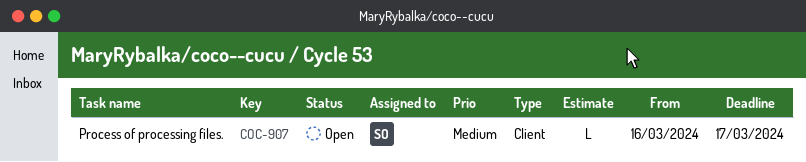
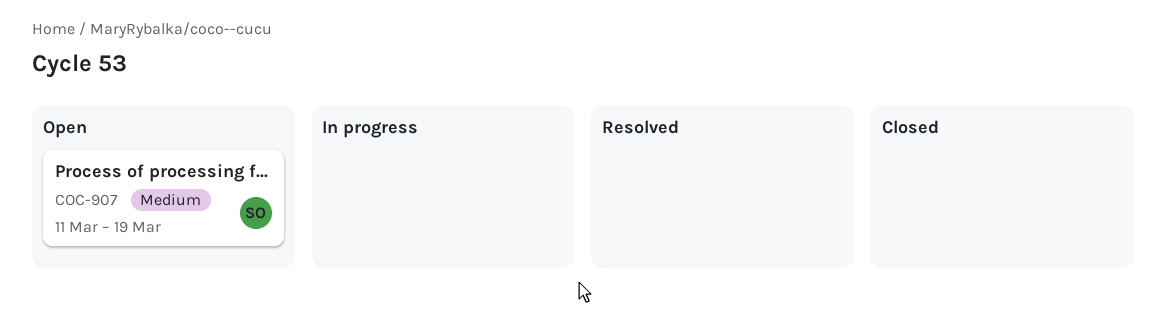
COC-907, start: Mar 16 -> Mar 11
COC-907, due: Mar 17 -> Mar 19

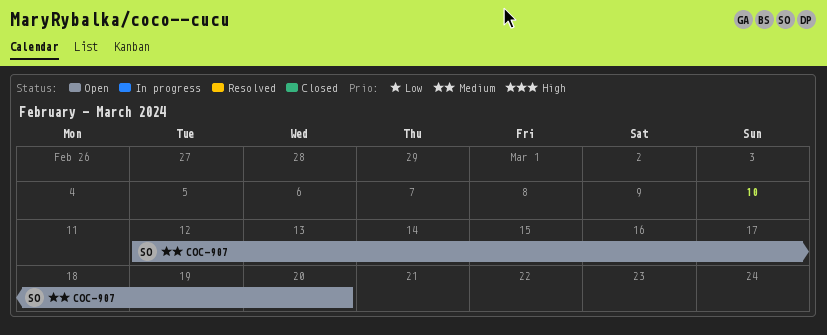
COC-907, start: Mar 11 -> Mar 12
COC-907, due: Mar 19 -> Mar 20

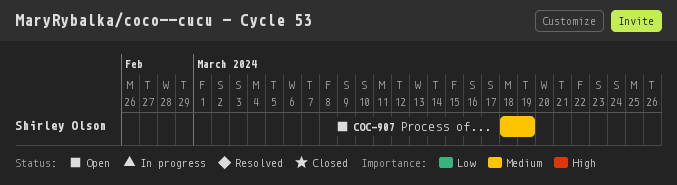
COC-907, start: Mar 12 -> Mar 18
COC-907, due: Mar 20 -> Mar 19

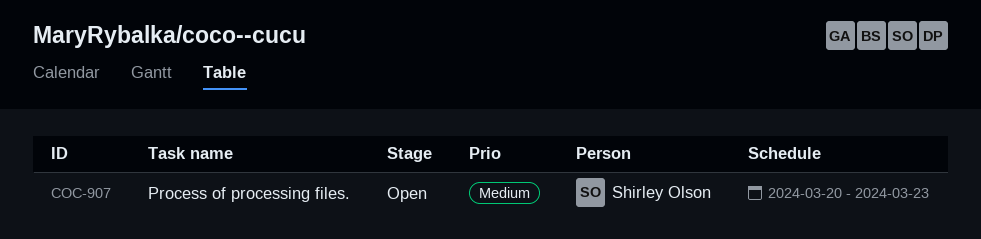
COC-907, start: Mar 18 -> Mar 20
COC-907, due: Mar 19 -> Mar 23

